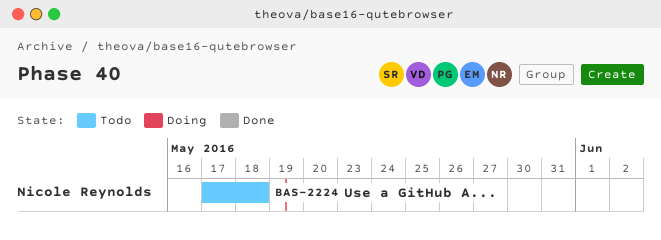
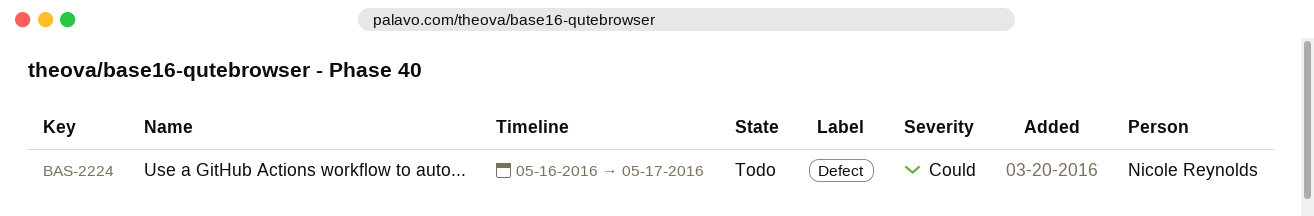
BAS-2224, start: May 17 -> May 16
BAS-2224, due: May 18 -> May 17

